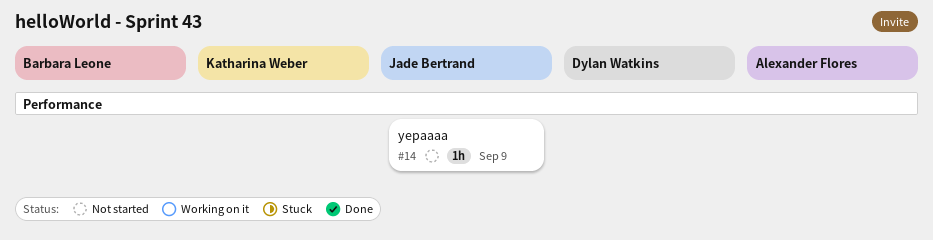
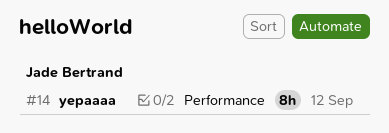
#14, estimate: 1h -> 8h
#14, due: Sep 9 -> Sep 12

